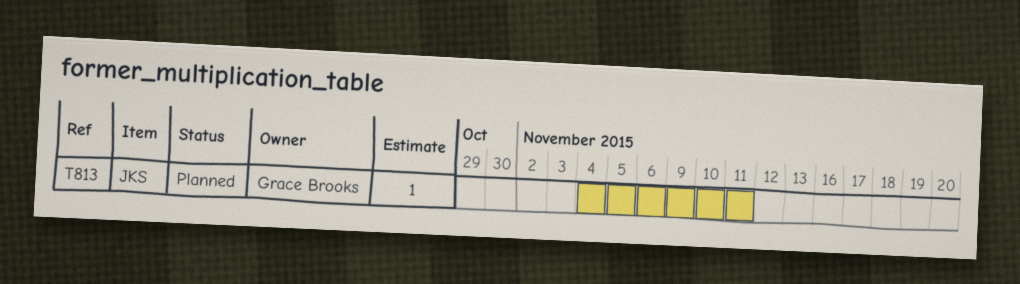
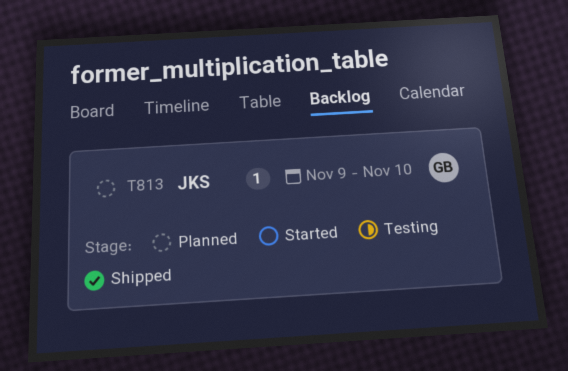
T813, start: Nov 4 -> Nov 9
T813, due: Nov 11 -> Nov 10

